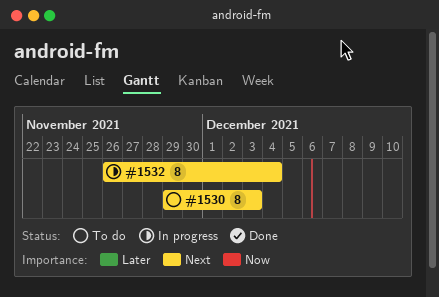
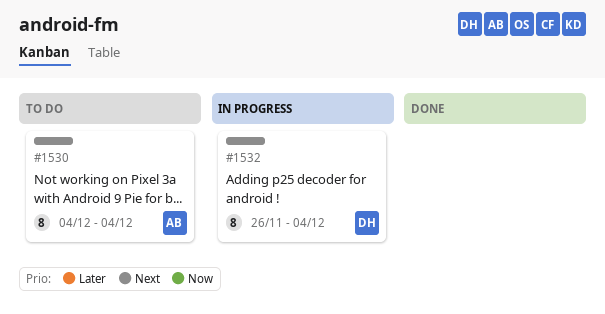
#1530, start: Nov 29 -> Dec 4
#1530, due: Dec 3 -> Dec 4

